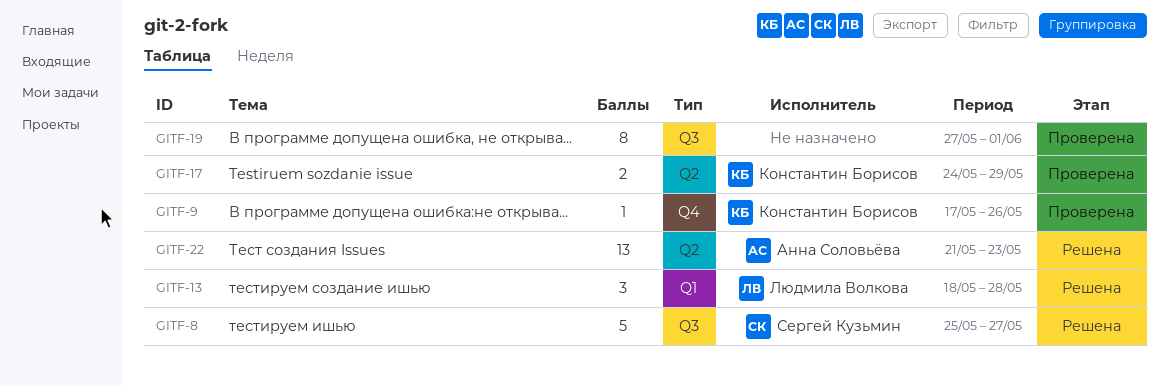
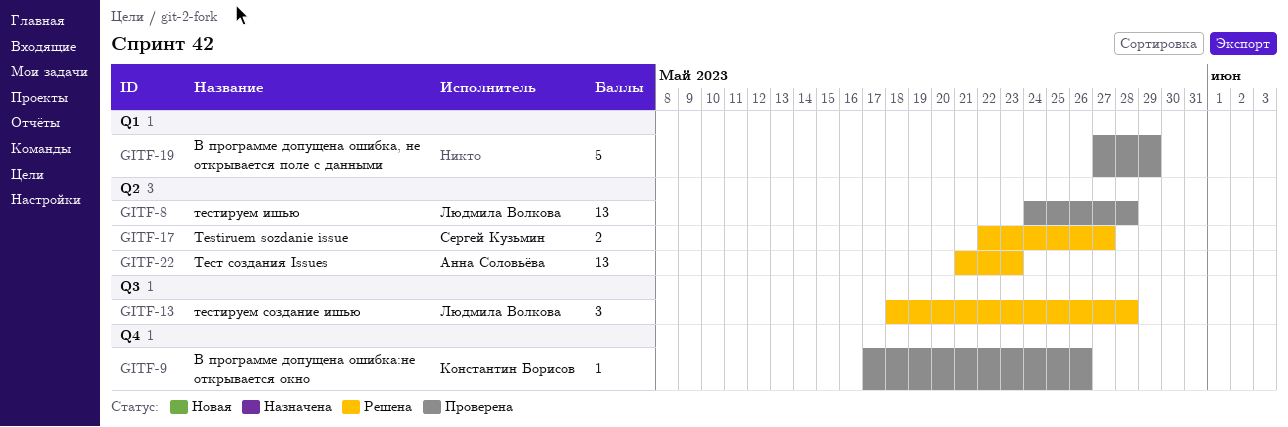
GITF-8, status: Решена -> Проверена
GITF-8, owner: Сергей Кузьмин -> Людмила Волкова
GITF-8, label: Q3 -> Q2
GITF-8, estimate: 5 -> 13
GITF-8, start: May 25 -> May 24
GITF-8, due: May 27 -> May 28
GITF-13, label: Q1 -> Q3
GITF-17, status: Проверена -> Решена
GITF-17, owner: Константин Борисов -> Сергей Кузьмин
GITF-17, start: May 24 -> May 22
GITF-17, due: May 29 -> May 27
GITF-19, label: Q3 -> Q1
GITF-19, estimate: 8 -> 5
GITF-19, due: Jun 1 -> May 29

